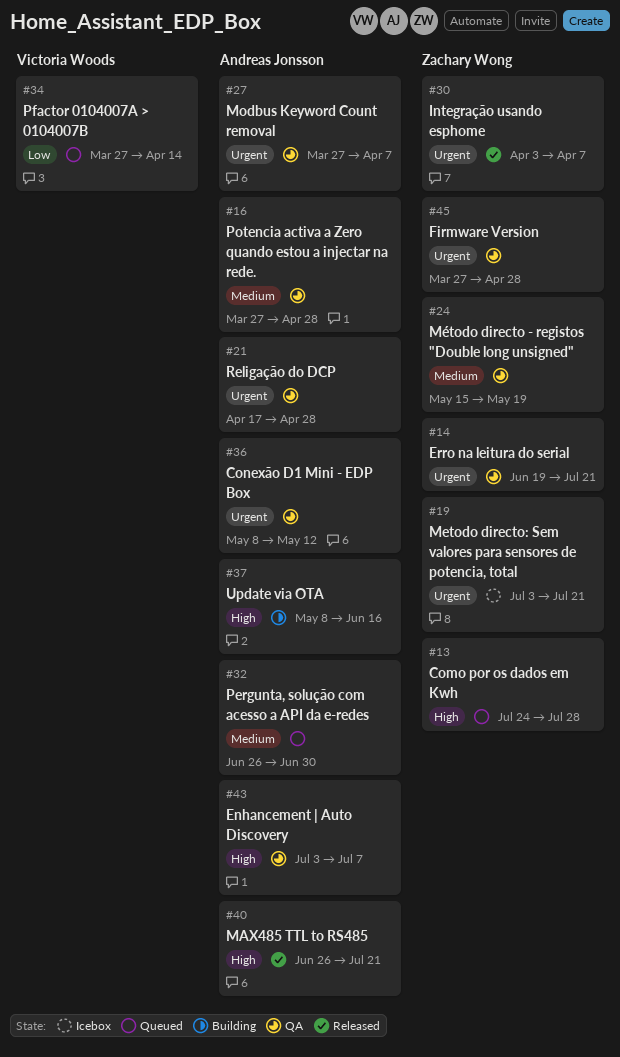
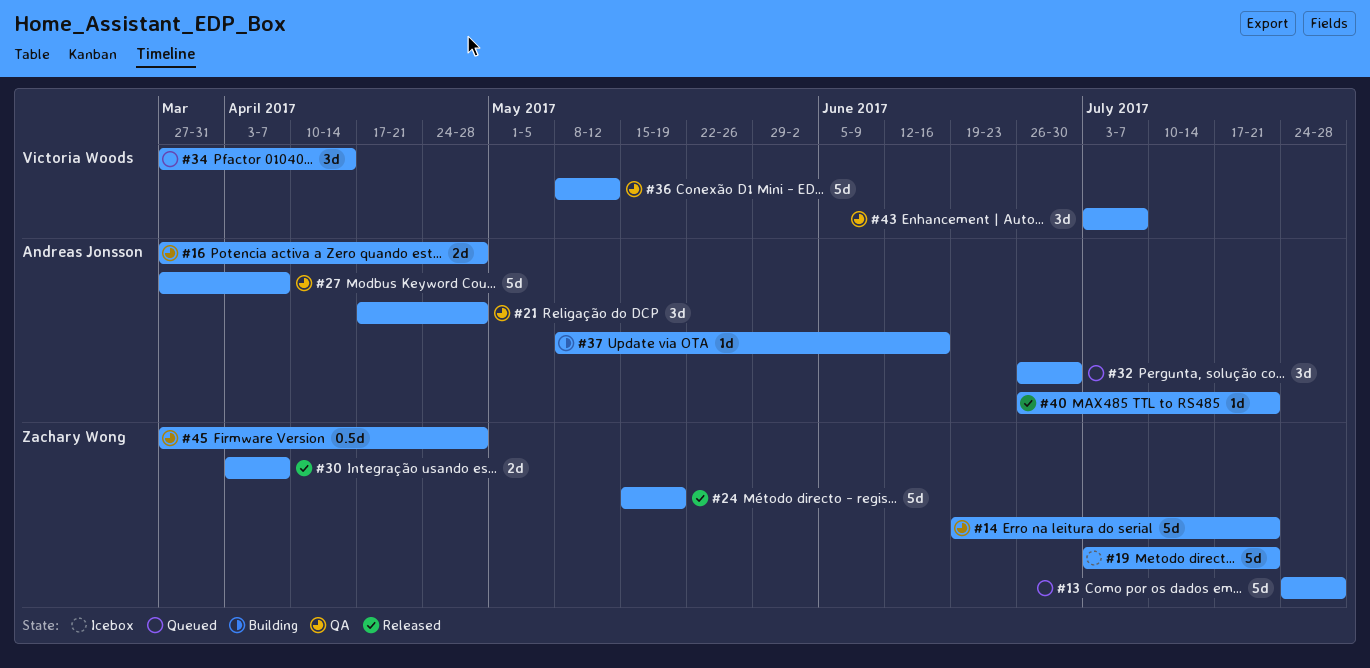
#24, status: QA -> Released
#36, owner: Andreas Jonsson -> Victoria Woods
#43, owner: Andreas Jonsson -> Victoria Woods

